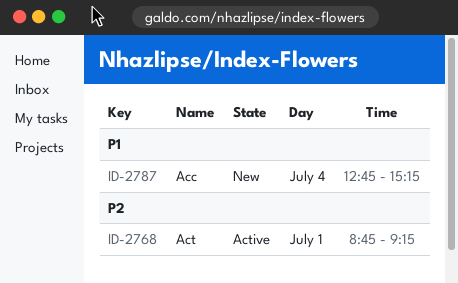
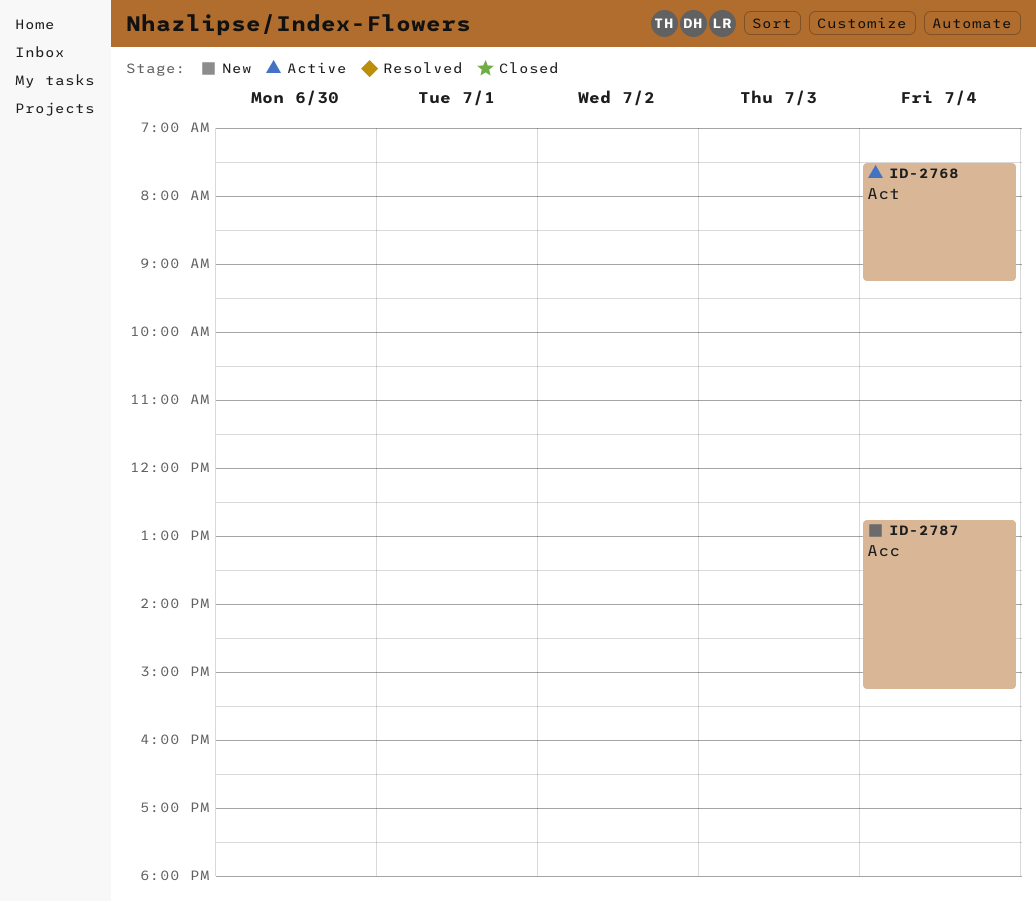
ID-2768, day: Jul 1 -> Jul 4
ID-2768, begins: 08:45 -> 07:30

